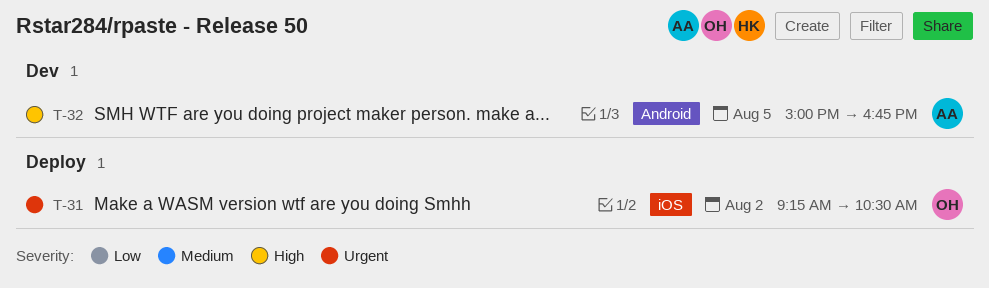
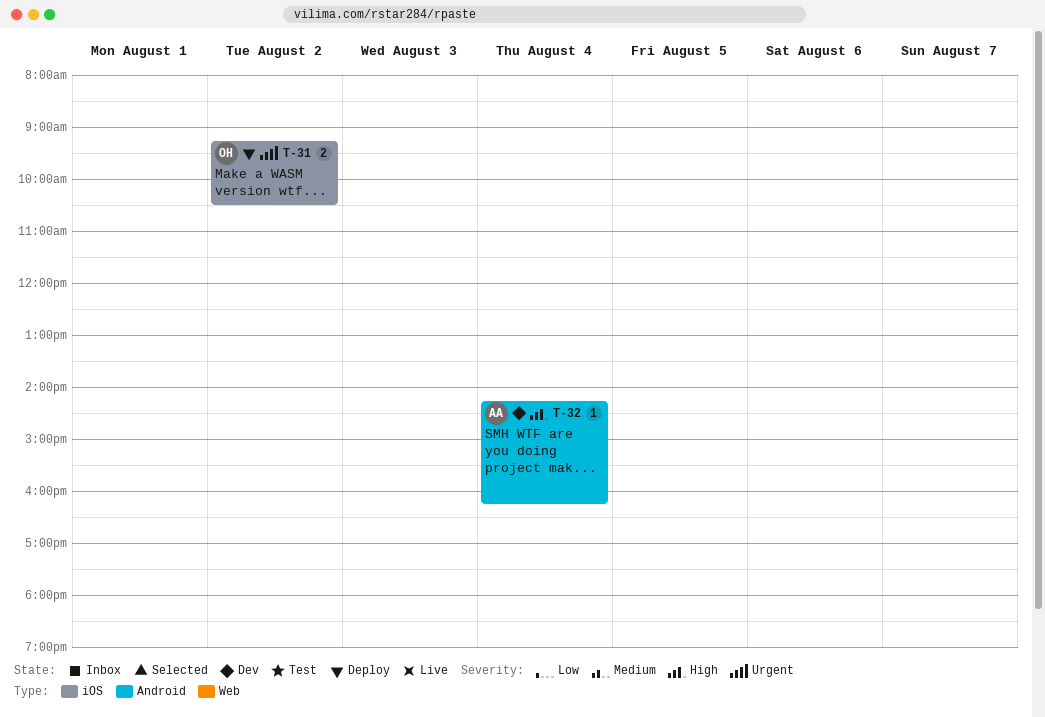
T-32, day: Aug 5 -> Aug 4
T-32, begins: 15:00 -> 14:15
T-32, ends: 16:45 -> 16:15

